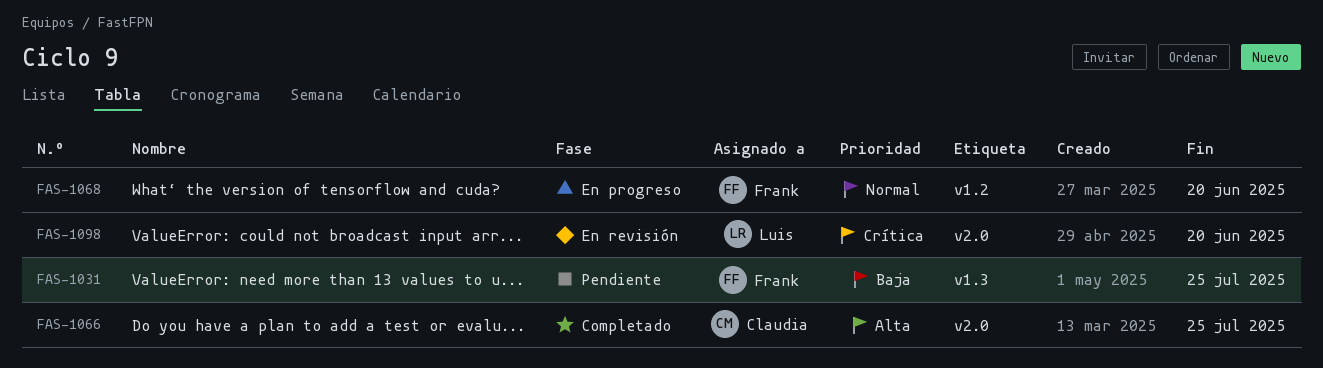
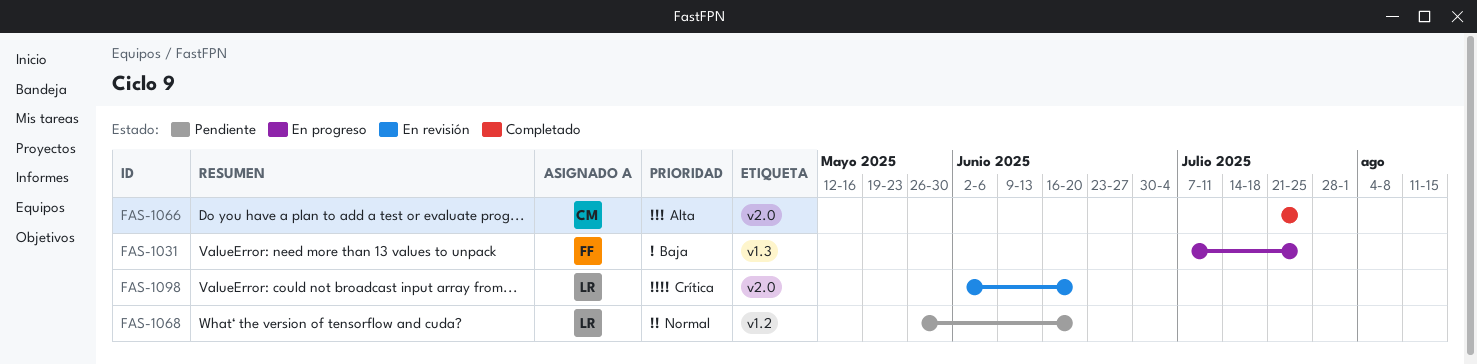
FAS-1031, status: Pendiente -> En progreso
FAS-1068, status: En progreso -> Pendiente
FAS-1068, owner: Frank -> Luis

